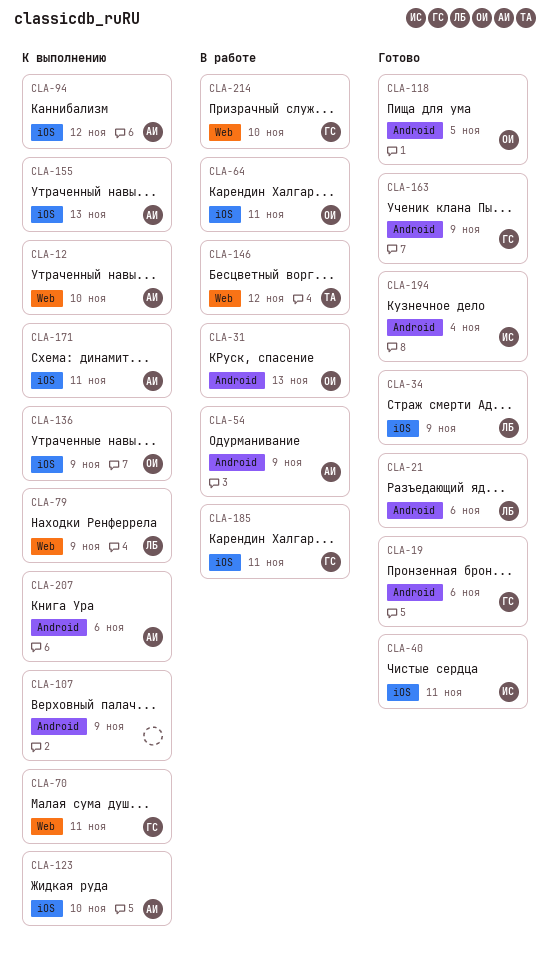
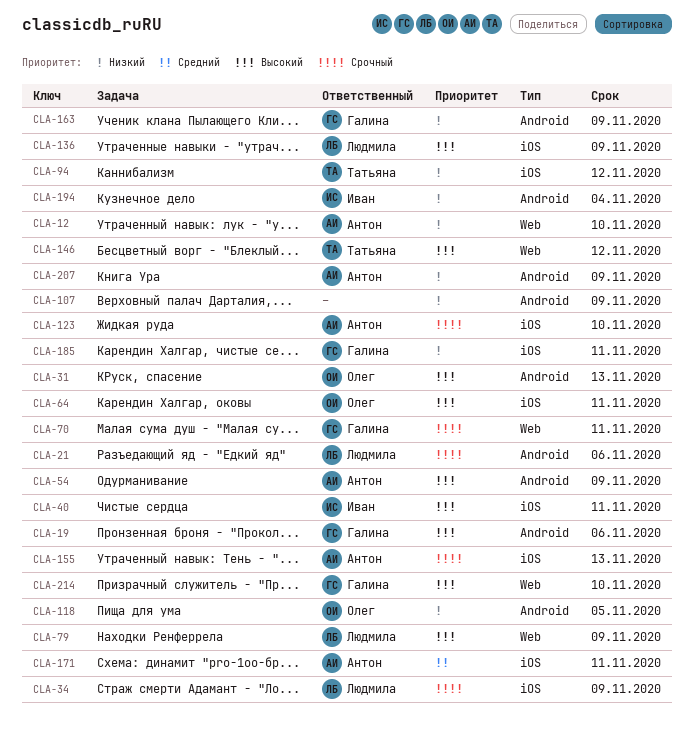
CLA-94, owner: Антон -> Татьяна
CLA-136, owner: Олег -> Людмила
CLA-207, due: Nov 6 -> Nov 9

